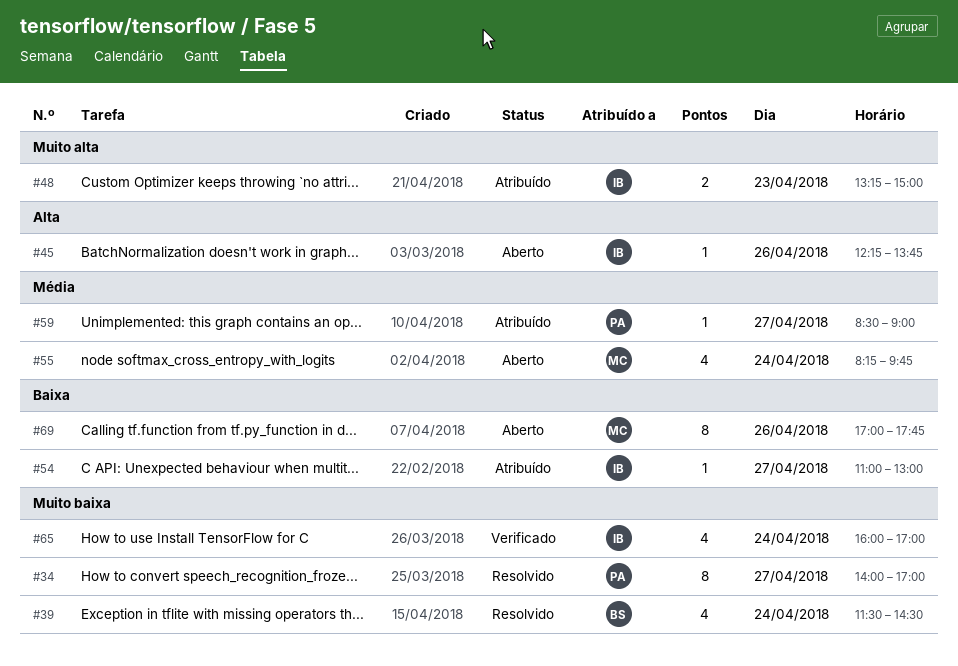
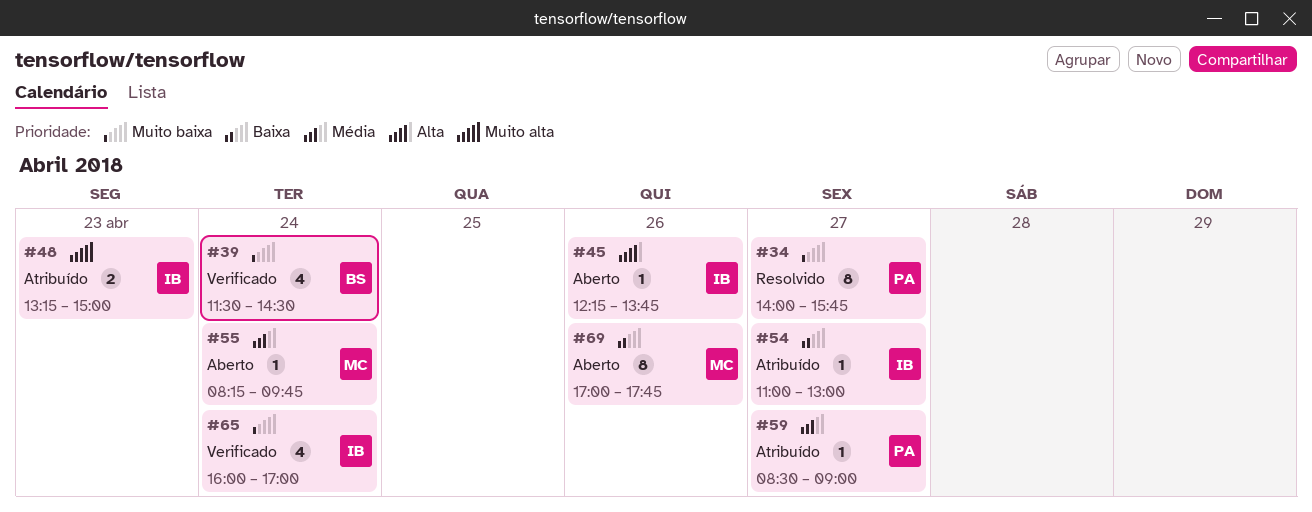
#34, ends: 17:00 -> 15:45
#39, status: Resolvido -> Verificado
#55, estimate: 4 -> 1

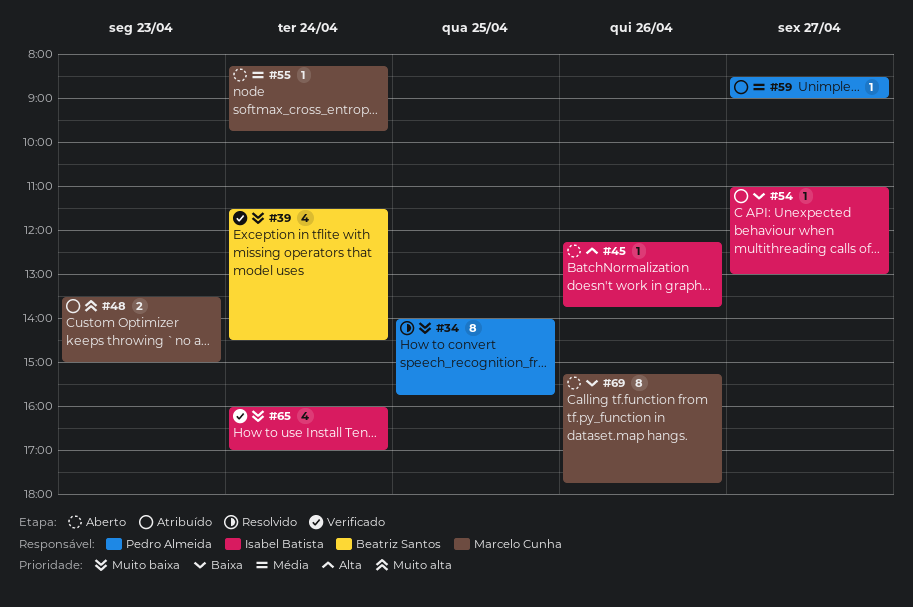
#34, day: Apr 27 -> Apr 25
#48, owner: Isabel Batista -> Marcelo Cunha
#48, begins: 13:15 -> 13:30
#69, begins: 17:00 -> 15:15

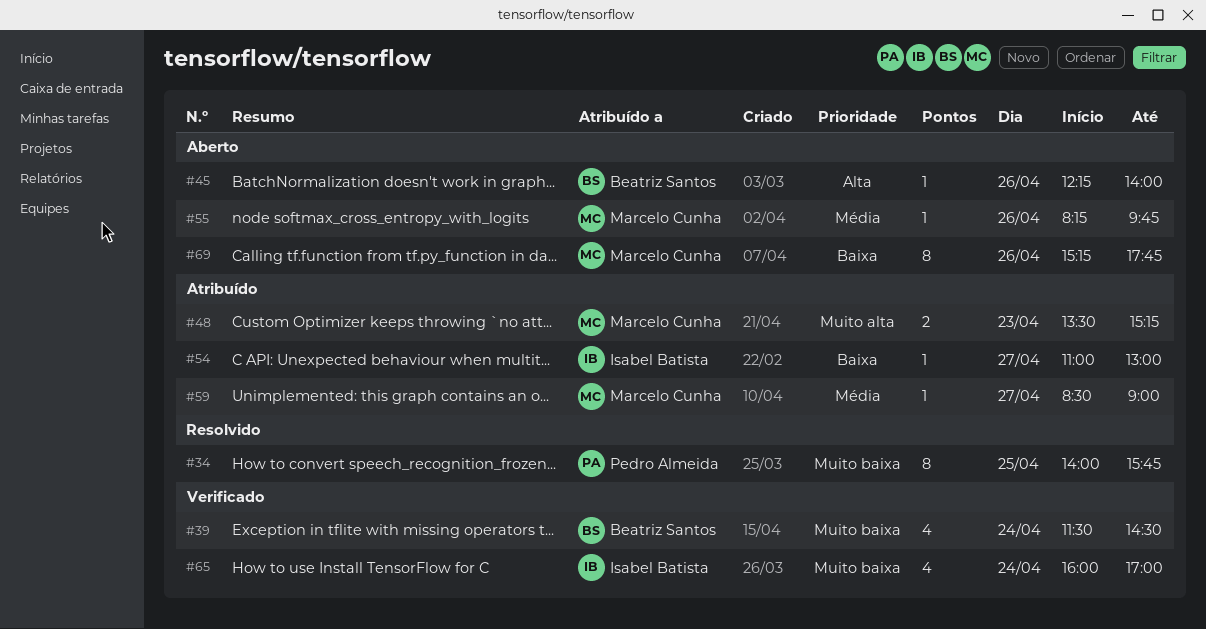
#45, owner: Isabel Batista -> Beatriz Santos
#45, ends: 13:45 -> 14:00
#48, ends: 15:00 -> 15:15
#55, day: Apr 24 -> Apr 26
#59, owner: Pedro Almeida -> Marcelo Cunha

